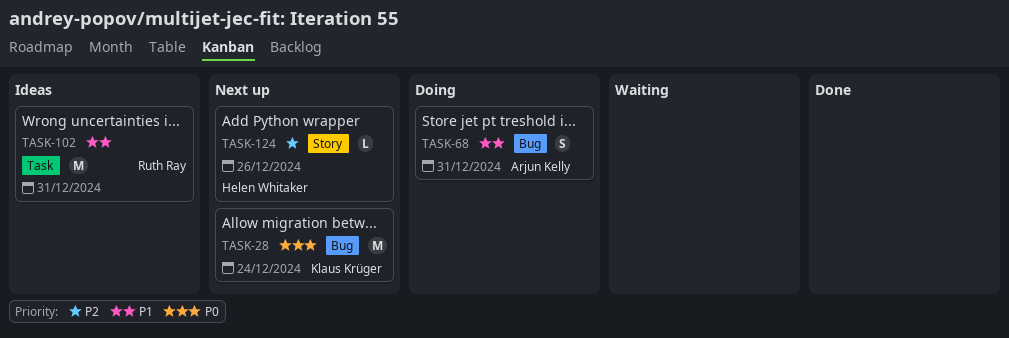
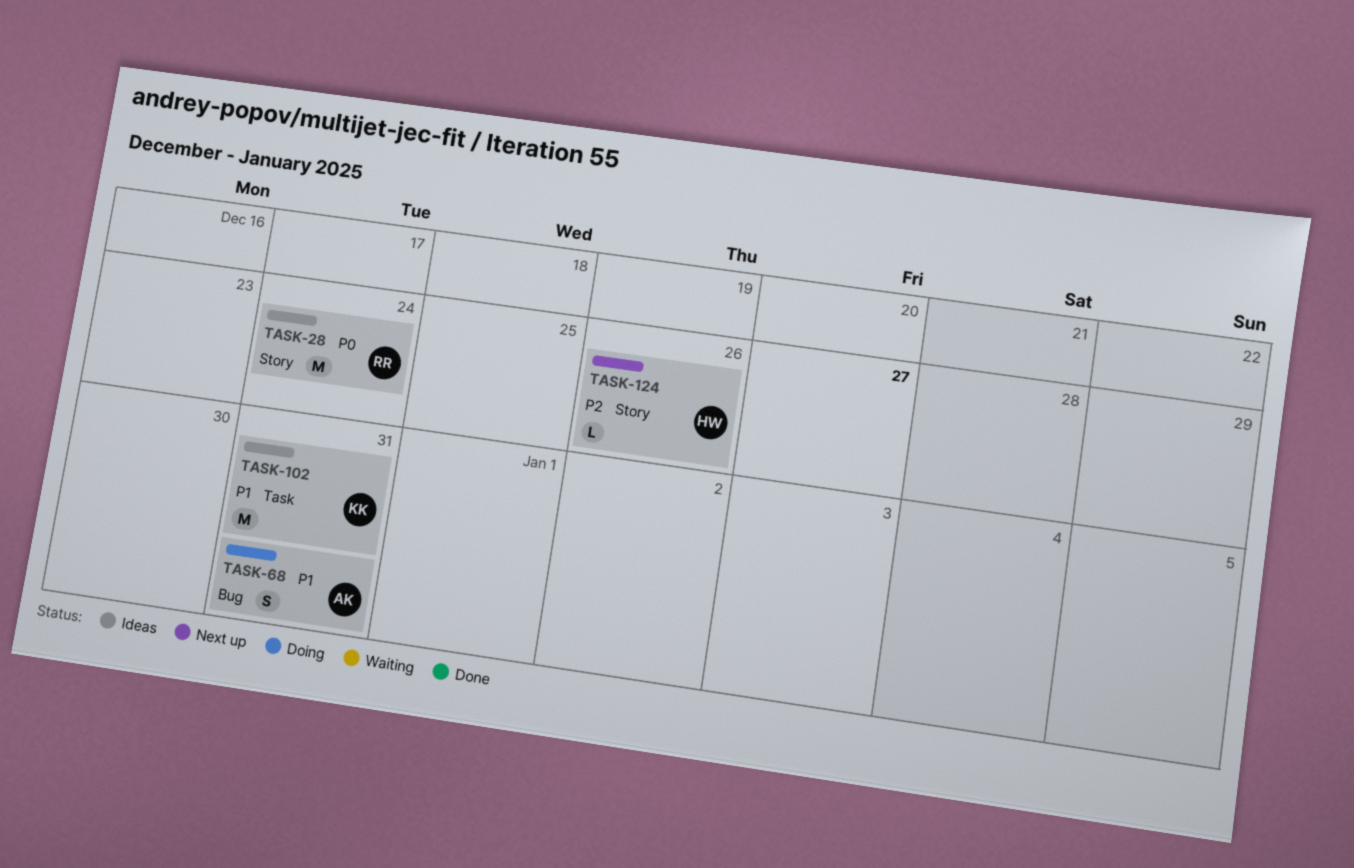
TASK-28, status: Next up -> Ideas
TASK-28, owner: Klaus Krüger -> Ruth Ray
TASK-28, label: Bug -> Story
TASK-102, owner: Ruth Ray -> Klaus Krüger

